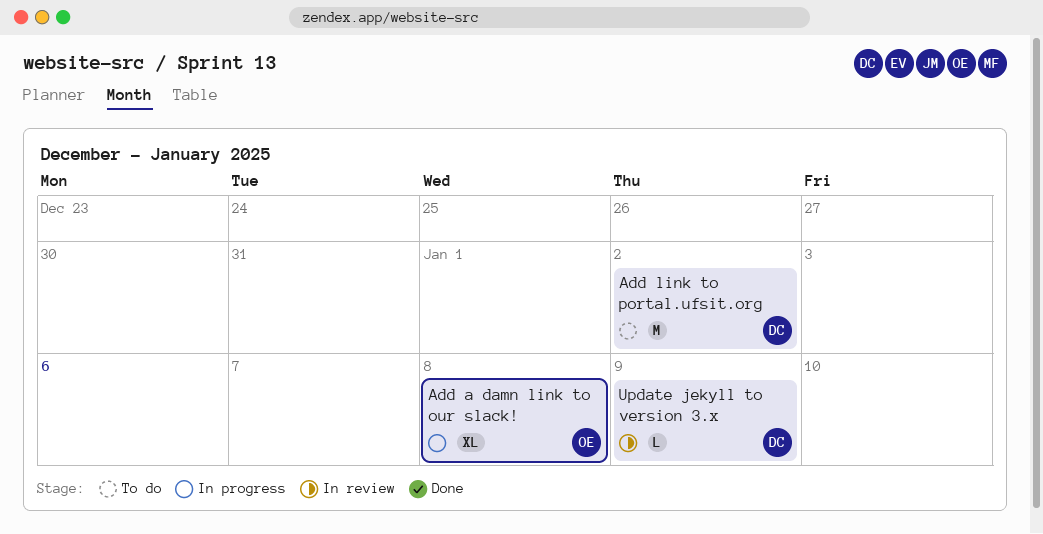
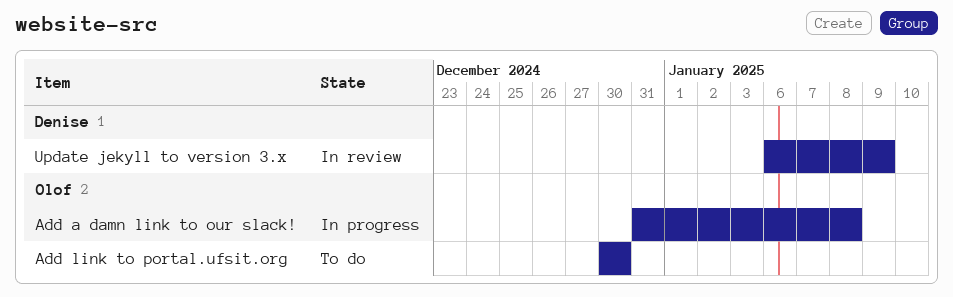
Add link to portal.ufsit.org, owner: Denise -> Olof
Add link to portal.ufsit.org, due: Jan 2 -> Dec 30

